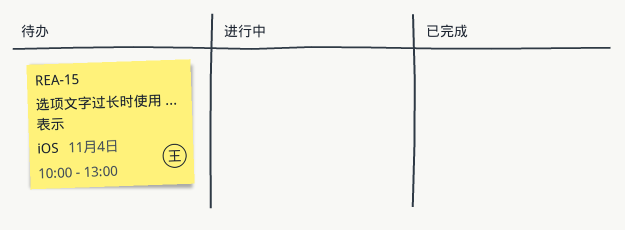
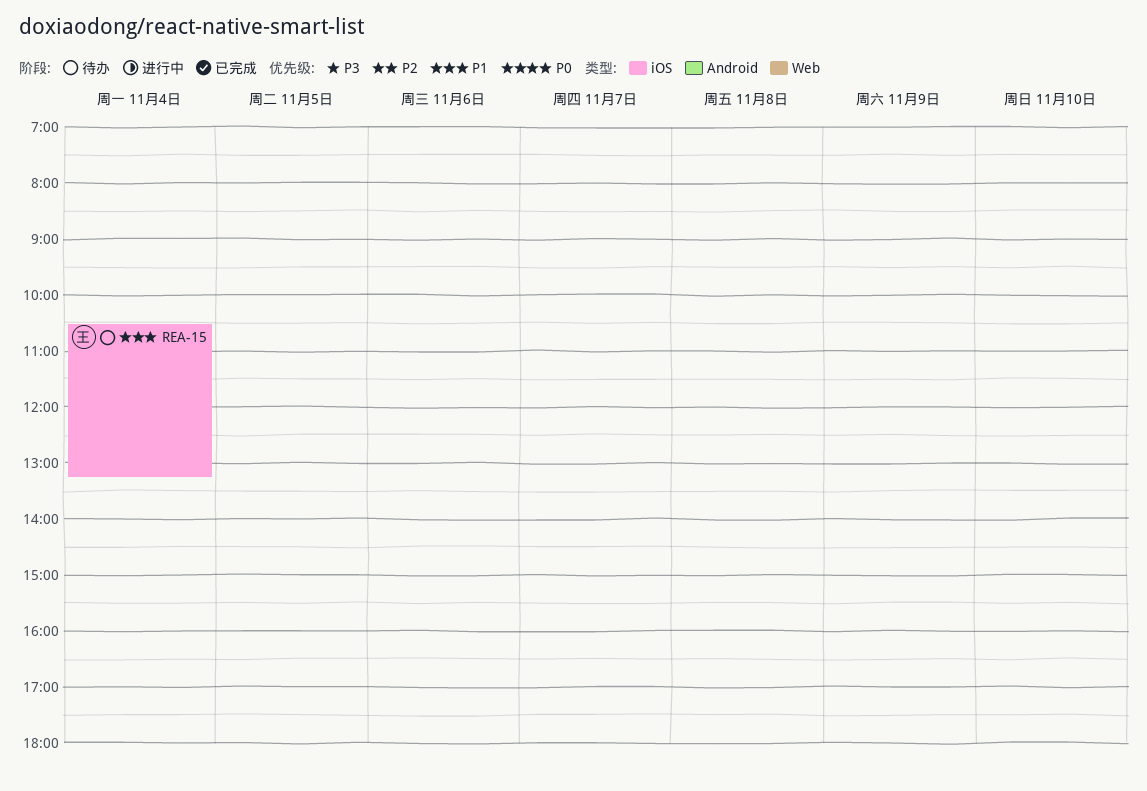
REA-15, begins: 10:00 -> 10:30
REA-15, ends: 13:00 -> 13:15

